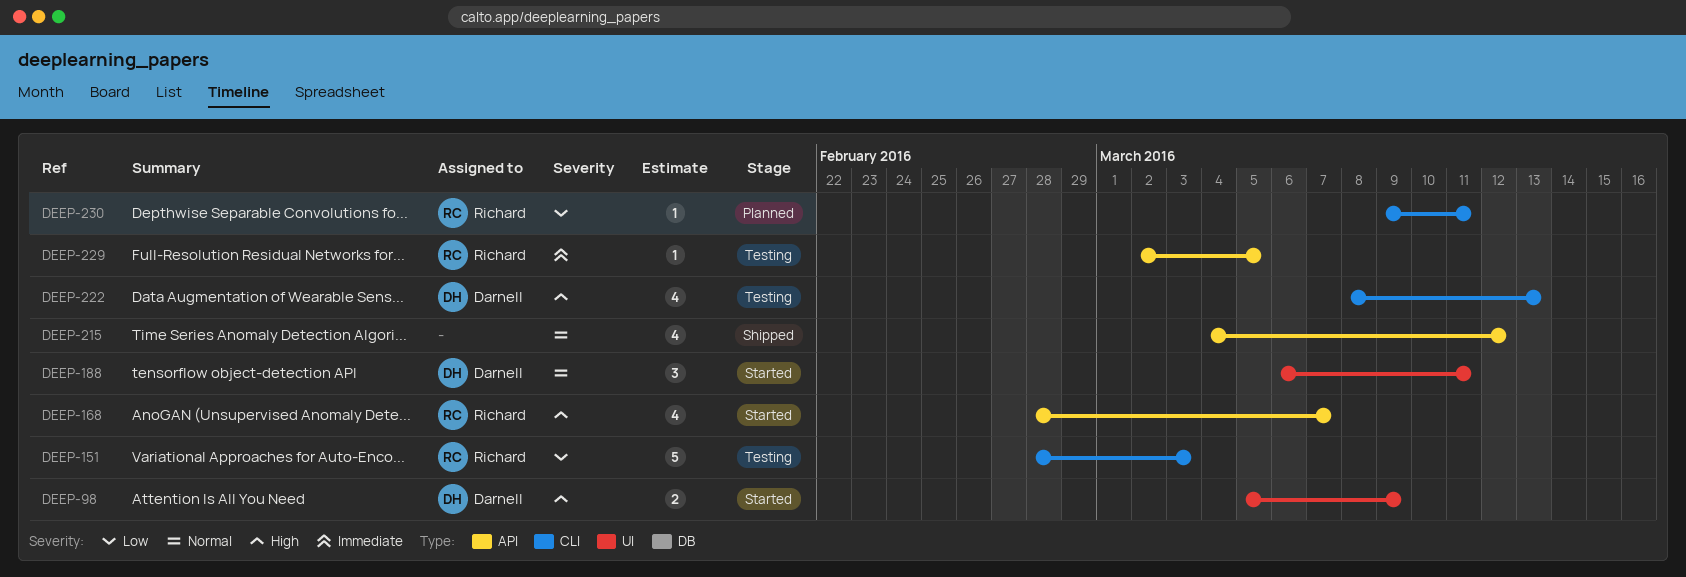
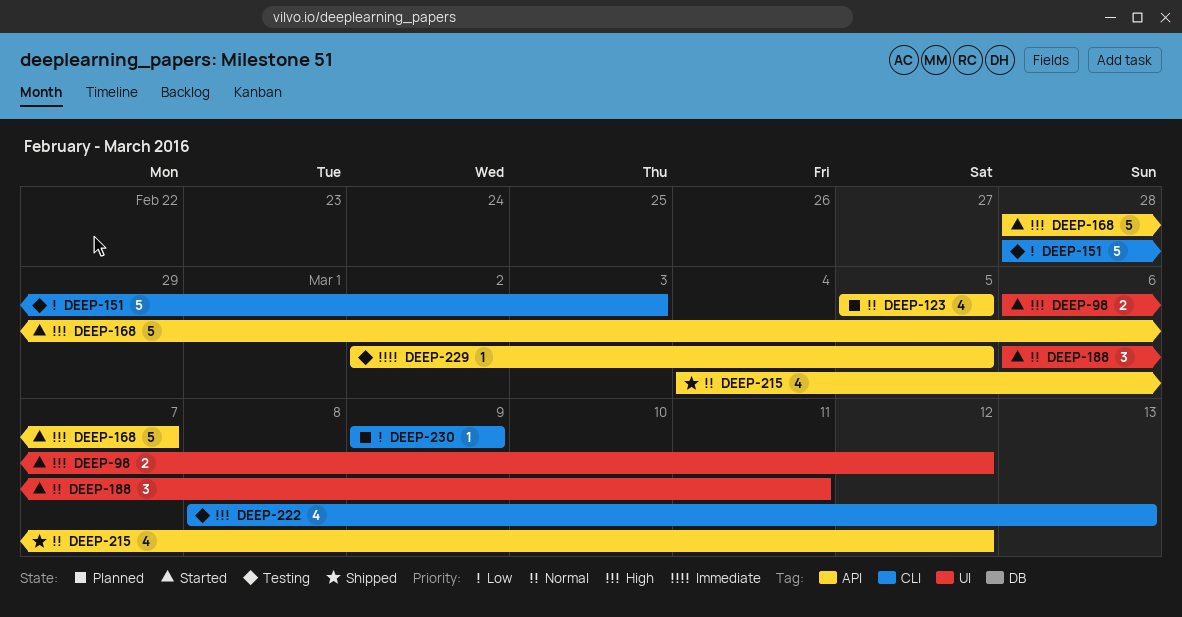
DEEP-98, start: Mar 5 -> Mar 6
DEEP-98, due: Mar 9 -> Mar 12
DEEP-123: none -> present
DEEP-168, estimate: 4 -> 5
DEEP-230, due: Mar 11 -> Mar 9

